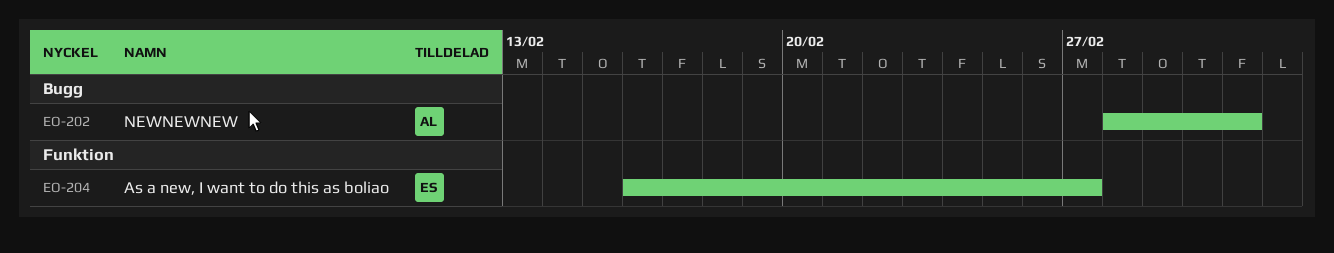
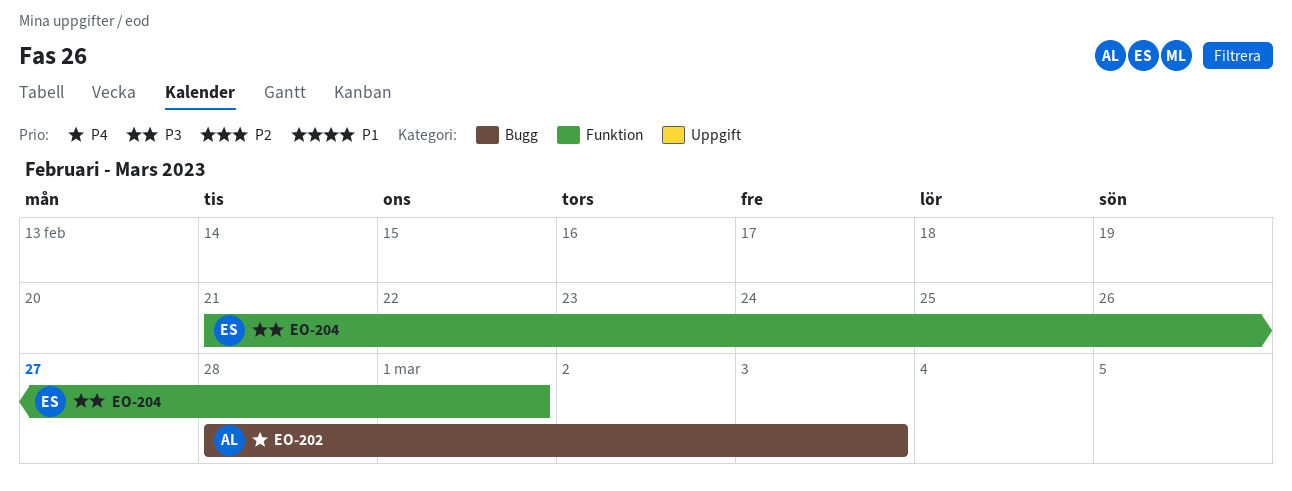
EO-204, start: Feb 16 -> Feb 21
EO-204, due: Feb 27 -> Mar 1

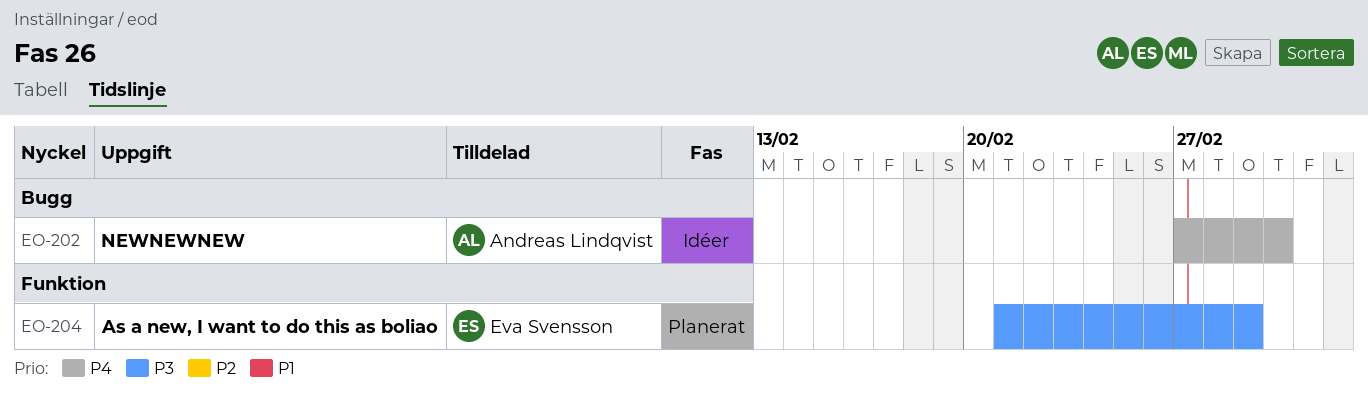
EO-202, start: Feb 28 -> Feb 27
EO-202, due: Mar 3 -> Mar 2

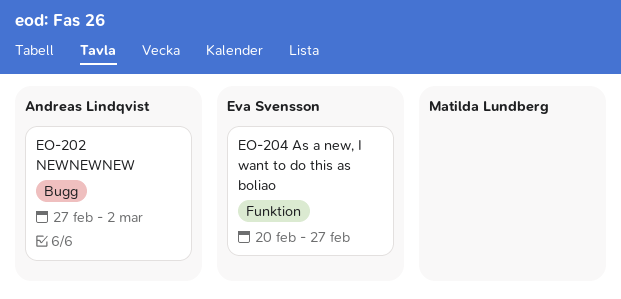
EO-204, start: Feb 21 -> Feb 20
EO-204, due: Mar 1 -> Feb 27

